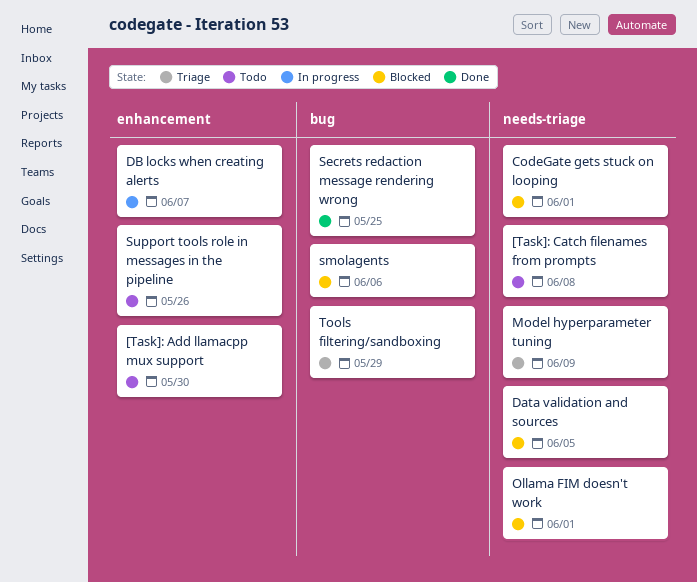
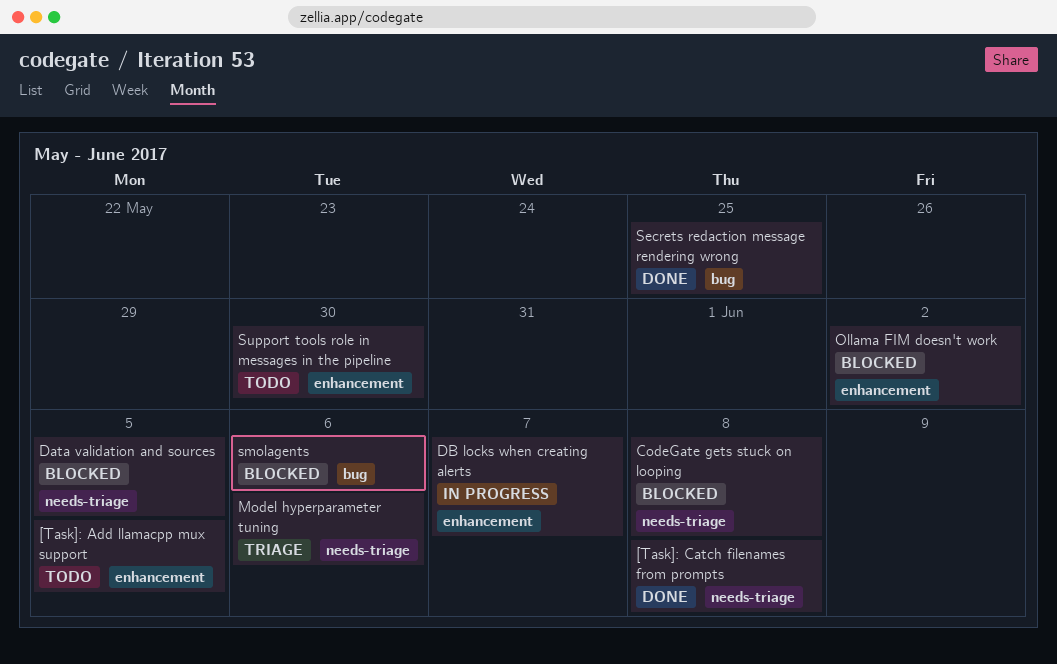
[Task]: Add llamacpp mux support, due: May 30 -> Jun 5
[Task]: Catch filenames from prompts, status: Todo -> Done
CodeGate gets stuck on looping, due: Jun 1 -> Jun 8
Model hyperparameter tuning, due: Jun 9 -> Jun 6
Ollama FIM doesn't work, label: needs-triage -> enhancement
Ollama FIM doesn't work, due: Jun 1 -> Jun 2
Support tools role in messages in the pipeline, due: May 26 -> May 30
Tools filtering/sandboxing: present -> none

